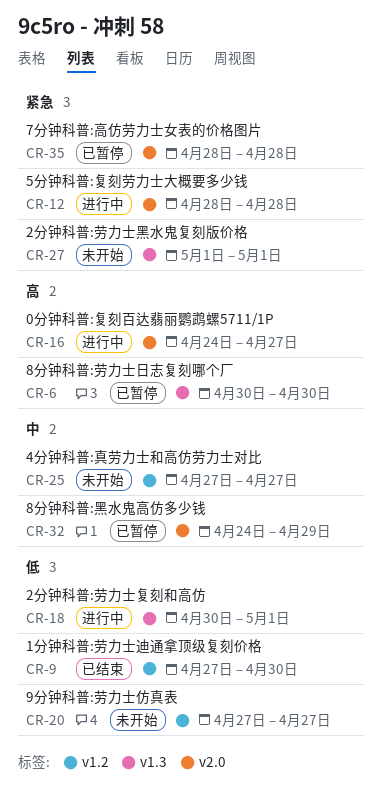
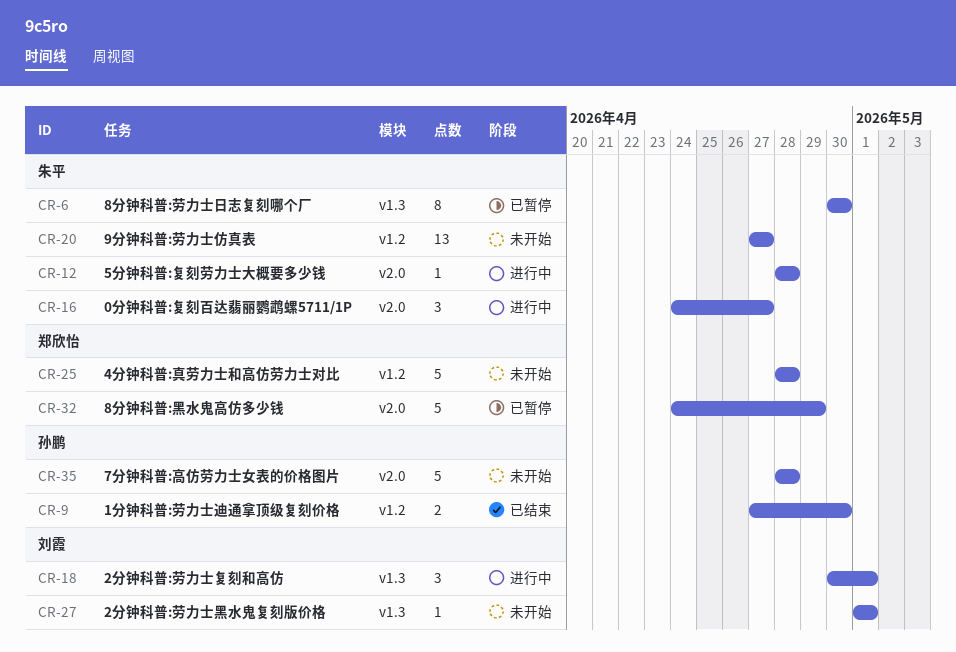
CR-25, start: Apr 27 -> Apr 28
CR-25, due: Apr 27 -> Apr 28
CR-35, status: 已暂停 -> 未开始

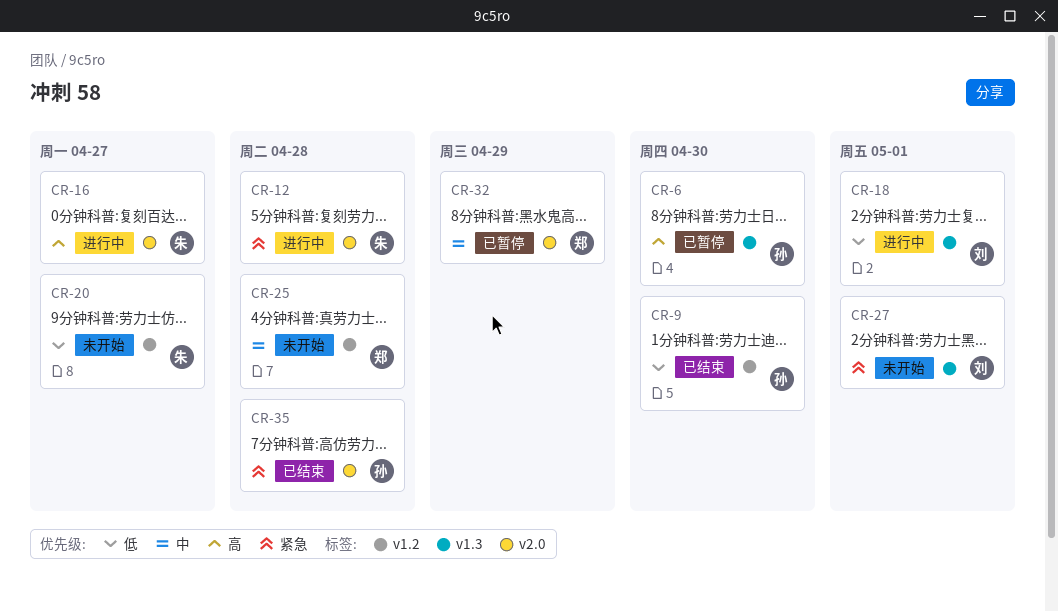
CR-6, owner: 朱平 -> 孙鹏
CR-35, status: 未开始 -> 已结束

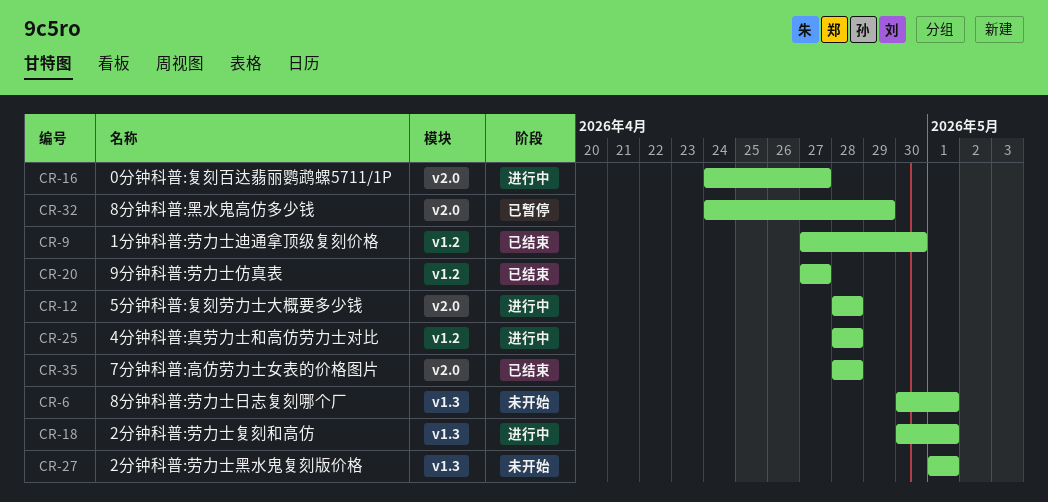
CR-6, status: 已暂停 -> 未开始
CR-6, due: Apr 30 -> May 1
CR-20, status: 未开始 -> 已结束
CR-25, status: 未开始 -> 进行中

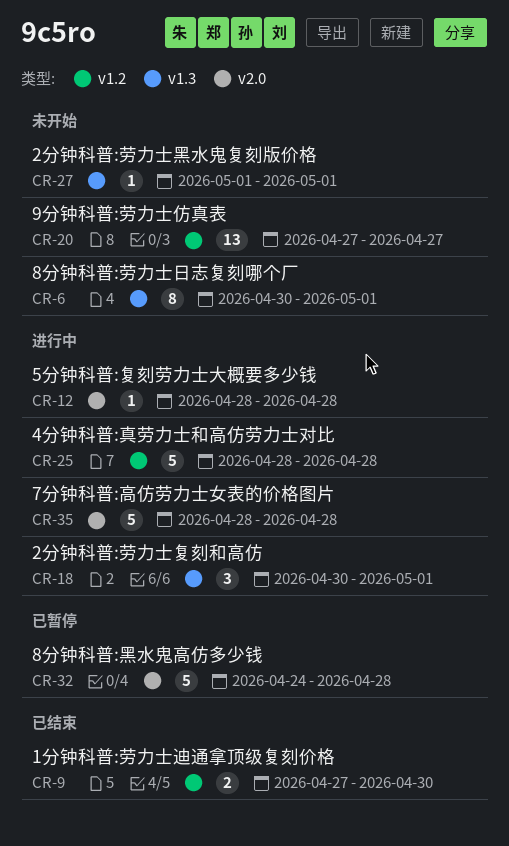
CR-16: present -> none
CR-20, status: 已结束 -> 未开始
CR-32, due: Apr 29 -> Apr 28
CR-35, status: 已结束 -> 进行中

